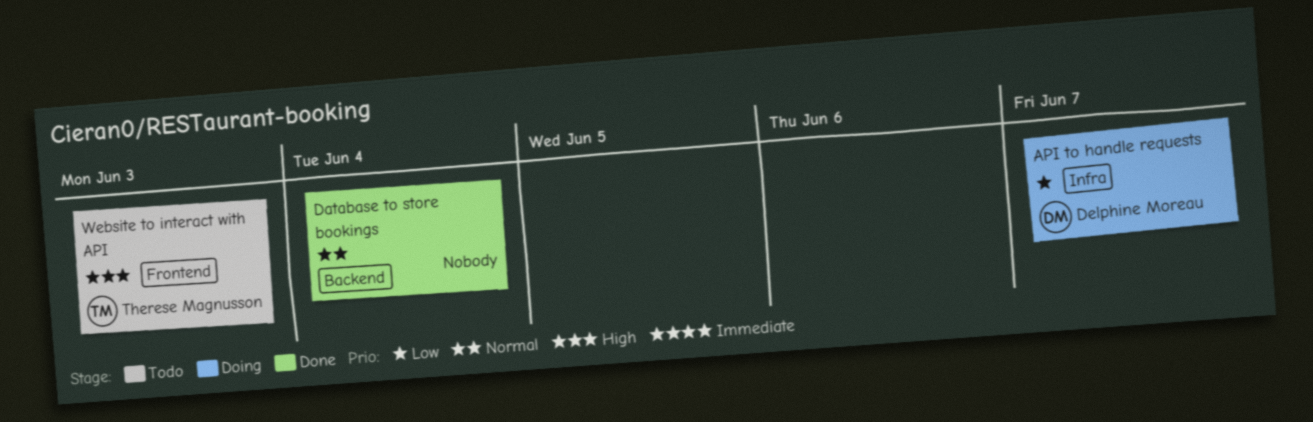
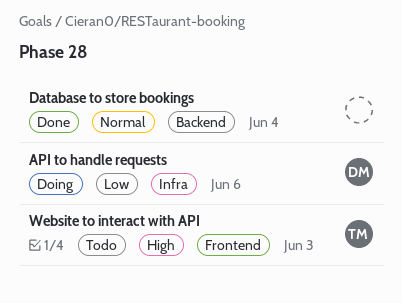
API to handle requests, due: Jun 7 -> Jun 6

